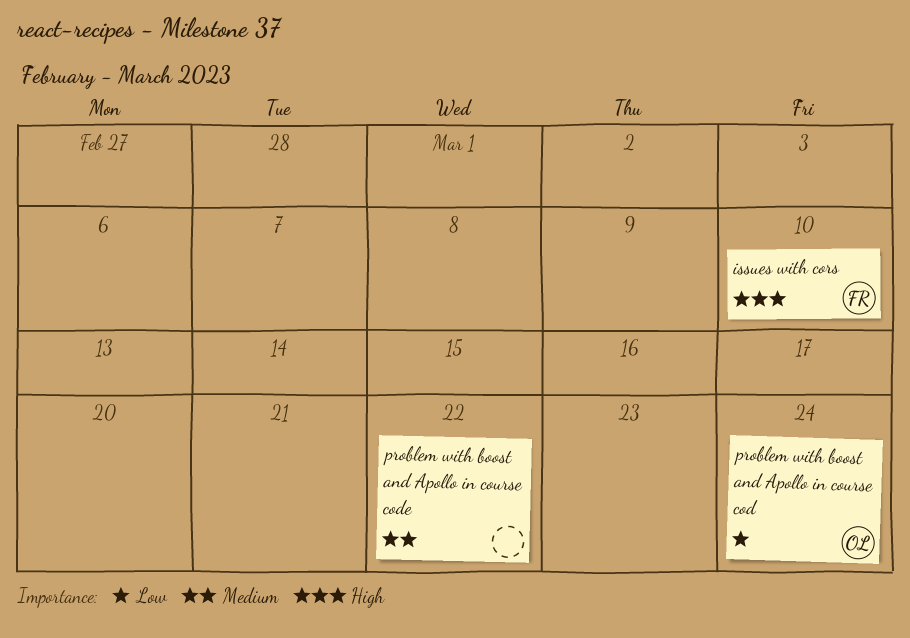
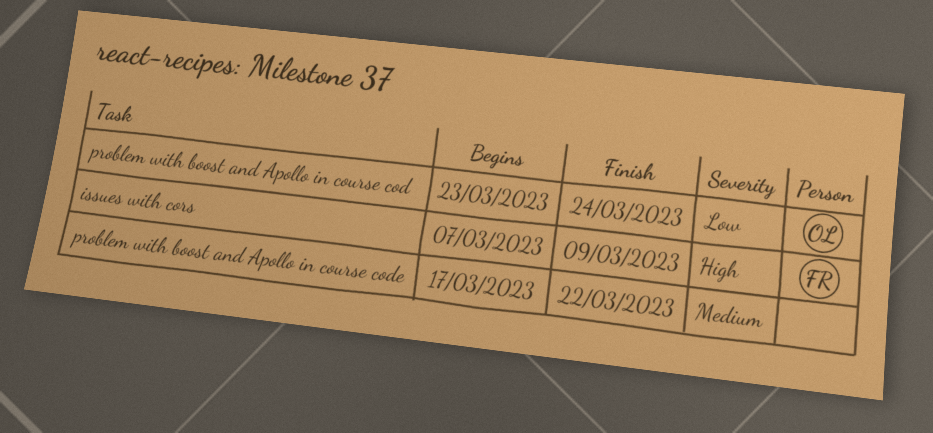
issues with cors, due: Mar 10 -> Mar 9

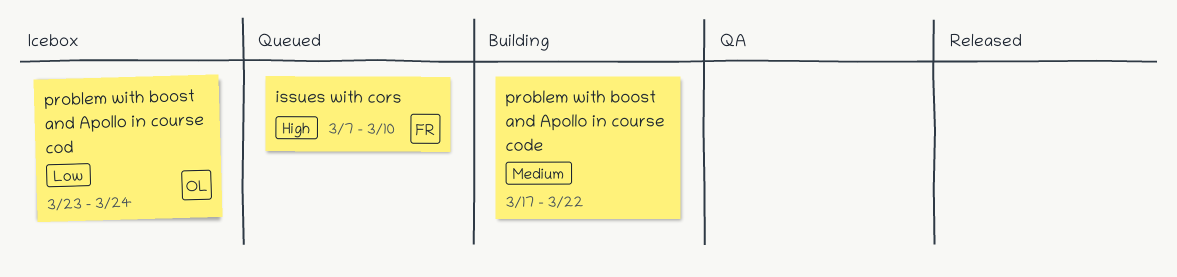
issues with cors, due: Mar 9 -> Mar 10

